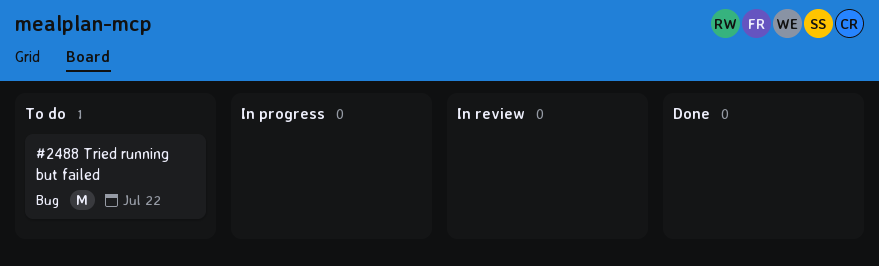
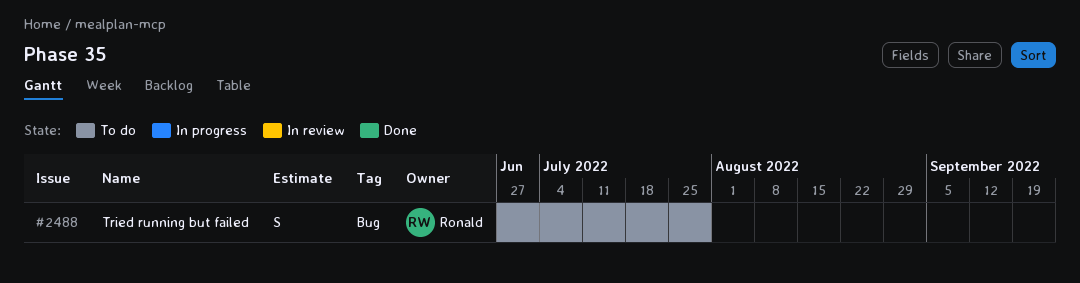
#2488, estimate: M -> S
#2488, due: Jul 22 -> Jul 29

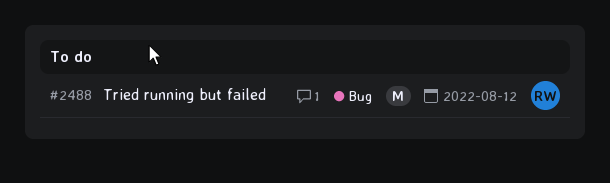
#2488, estimate: S -> M
#2488, due: Jul 29 -> Aug 12

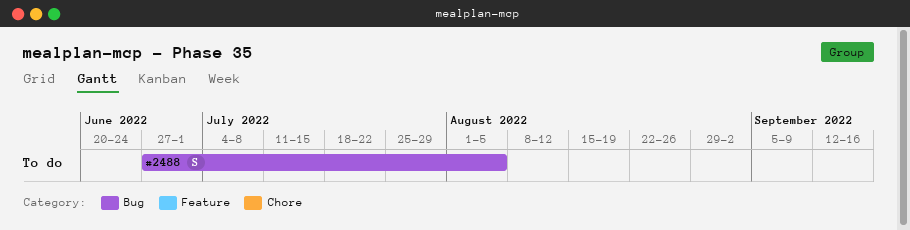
#2488, estimate: M -> S
#2488, due: Aug 12 -> Aug 5

